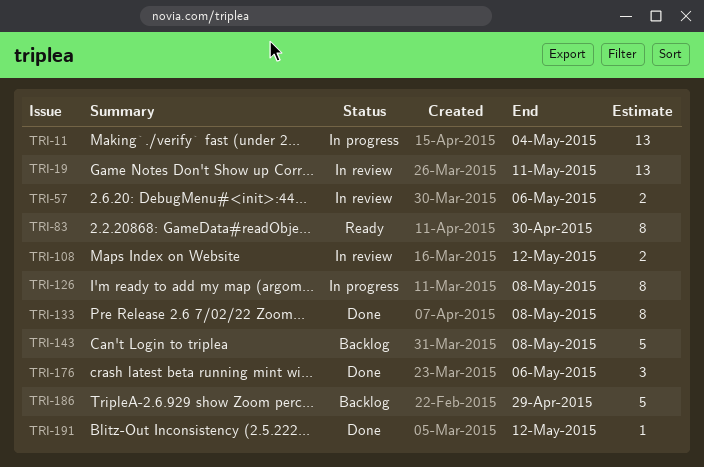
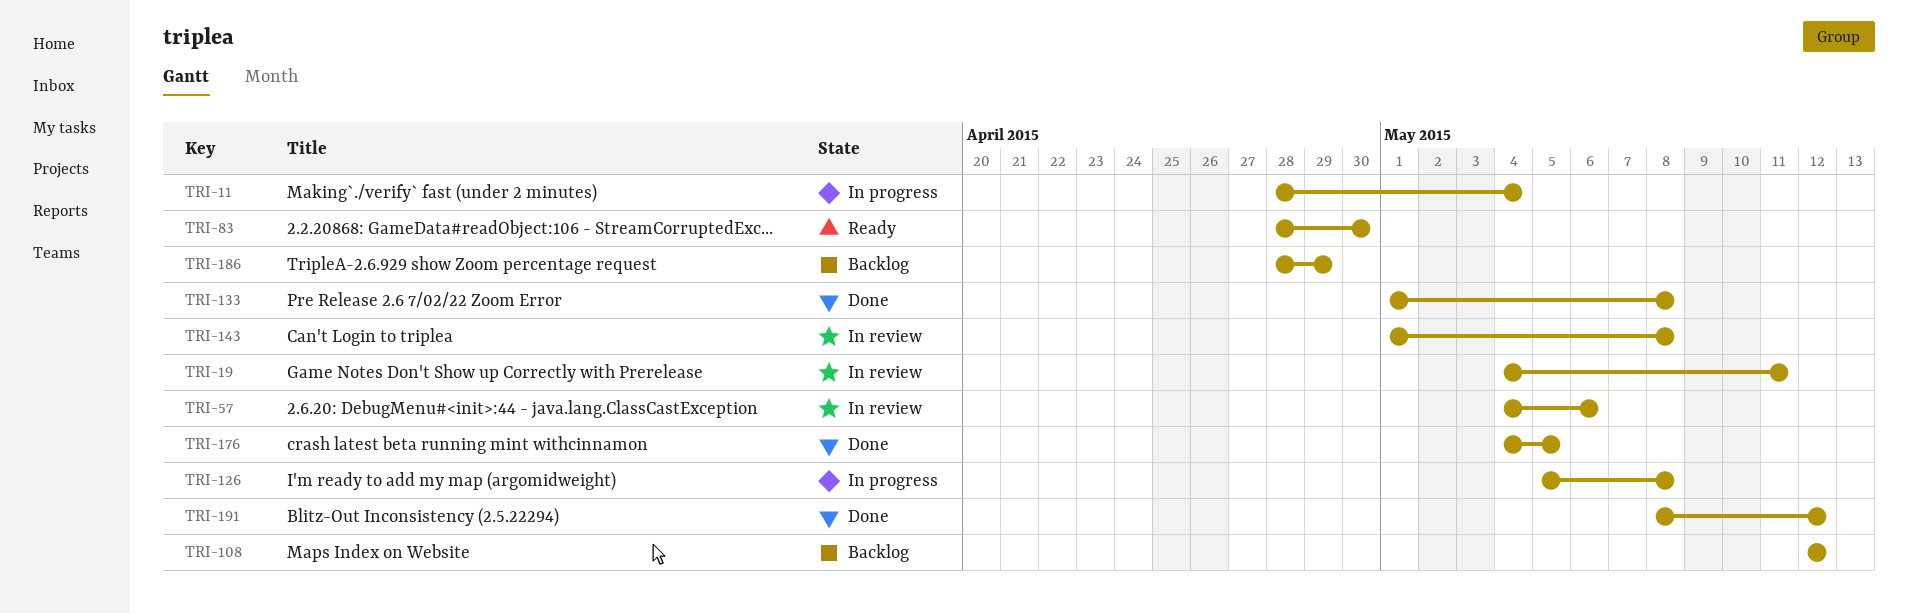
TRI-108, status: In review -> Backlog
TRI-143, status: Backlog -> In review
TRI-176, due: May 6 -> May 5

